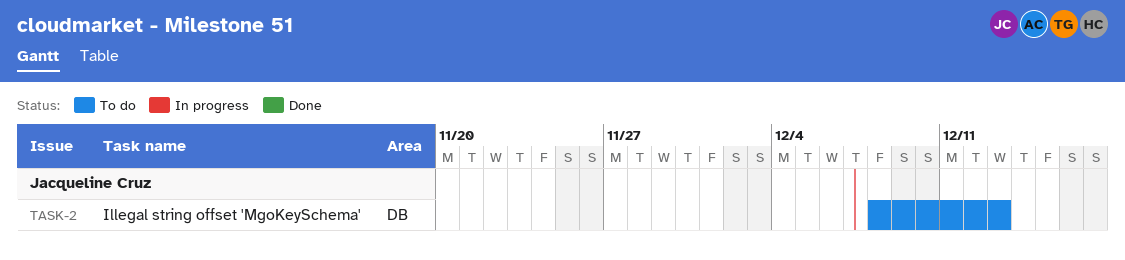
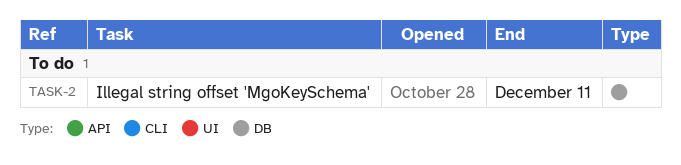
TASK-2, due: Dec 13 -> Dec 11

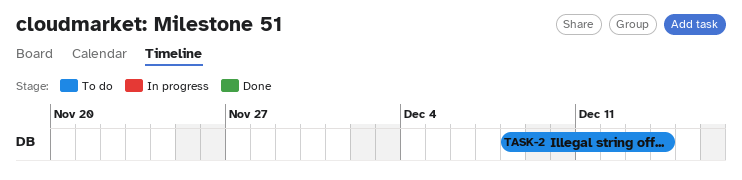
TASK-2, due: Dec 11 -> Dec 14

